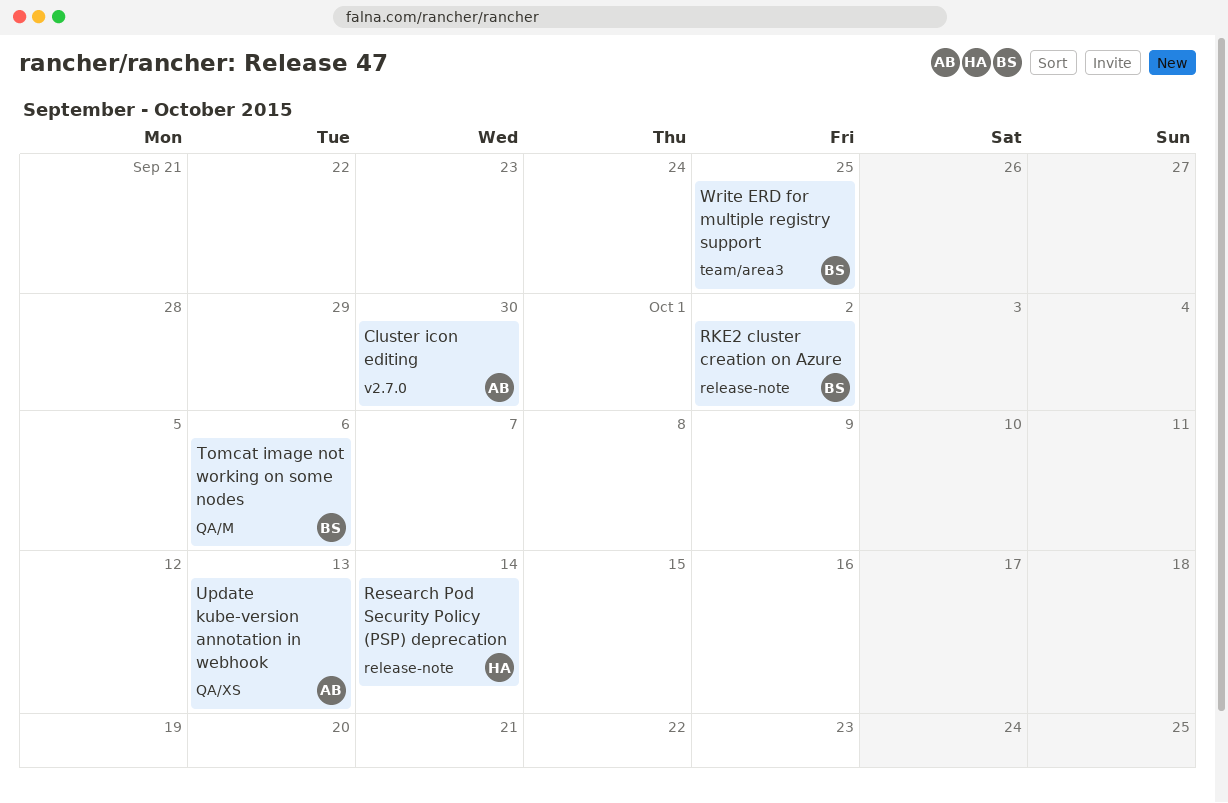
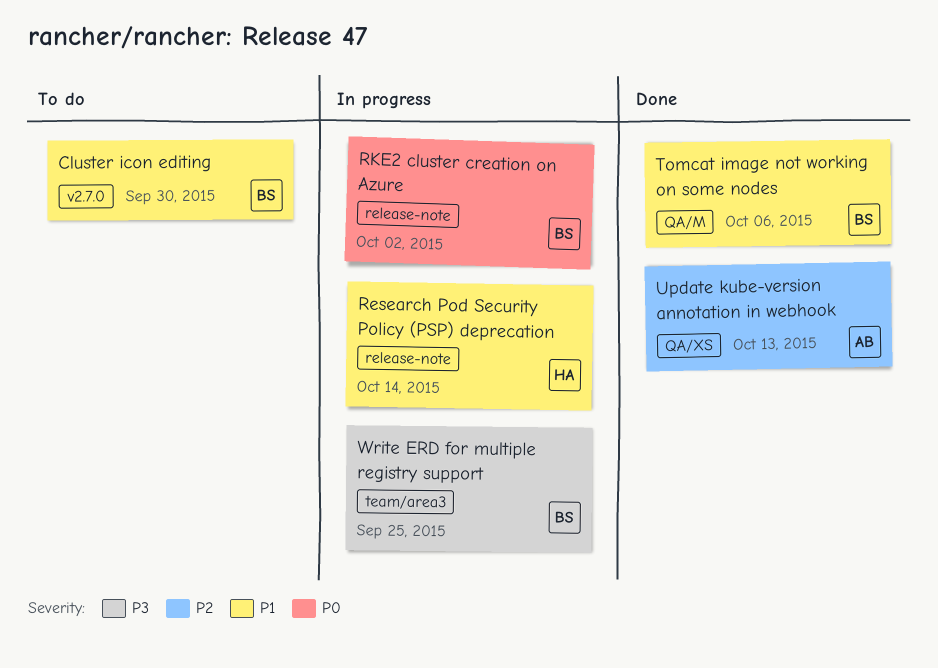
Cluster icon editing, owner: AB -> BS

